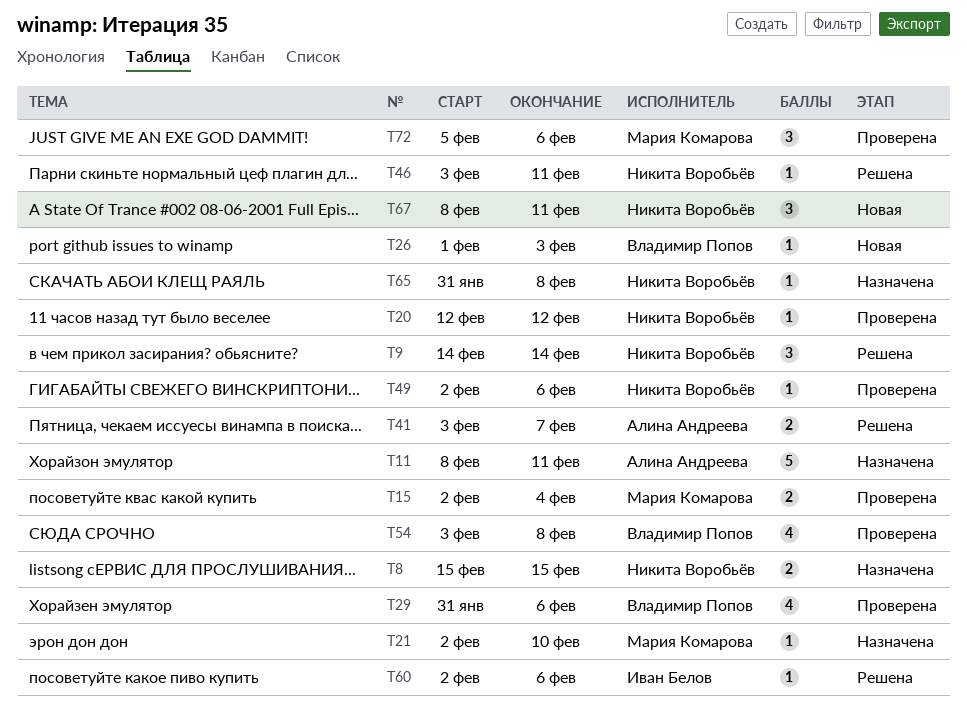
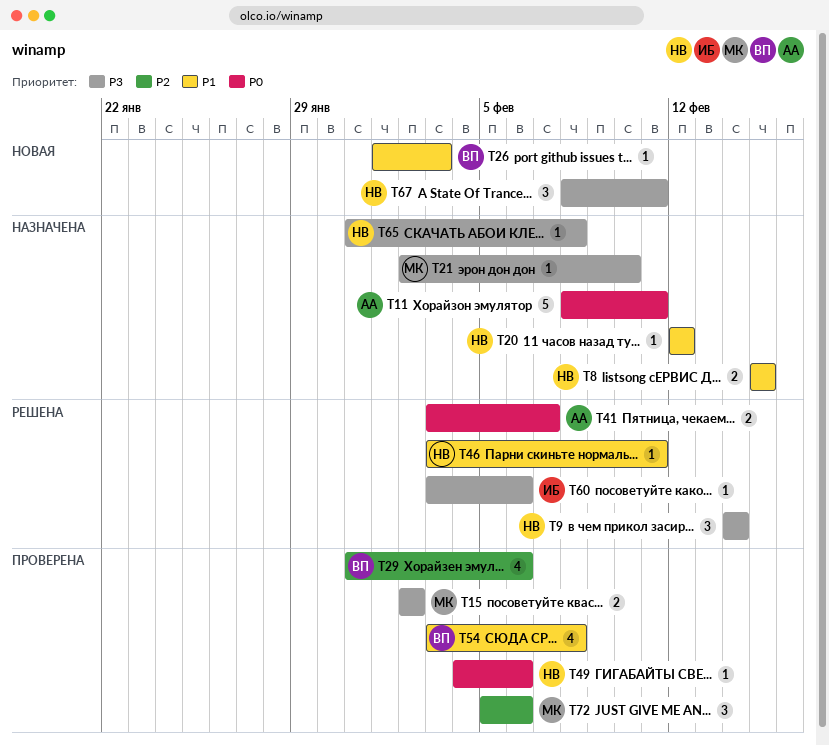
T15, due: Feb 4 -> Feb 2
T20, status: Проверена -> Назначена
T49, start: Feb 2 -> Feb 4
T60, start: Feb 2 -> Feb 3

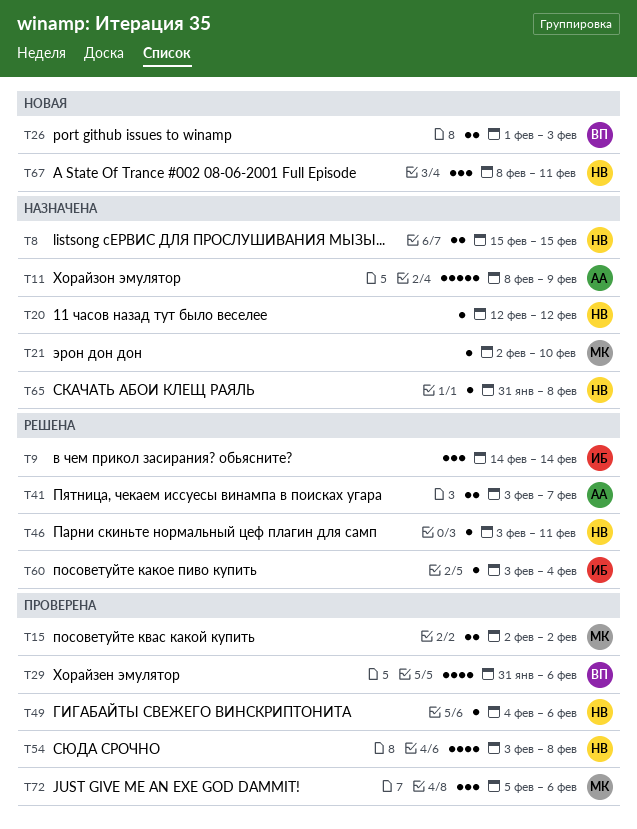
T9, owner: НВ -> ИБ
T11, due: Feb 11 -> Feb 9
T26, estimate: 1 -> 2
T54, owner: ВП -> НВ
T60, due: Feb 6 -> Feb 4

